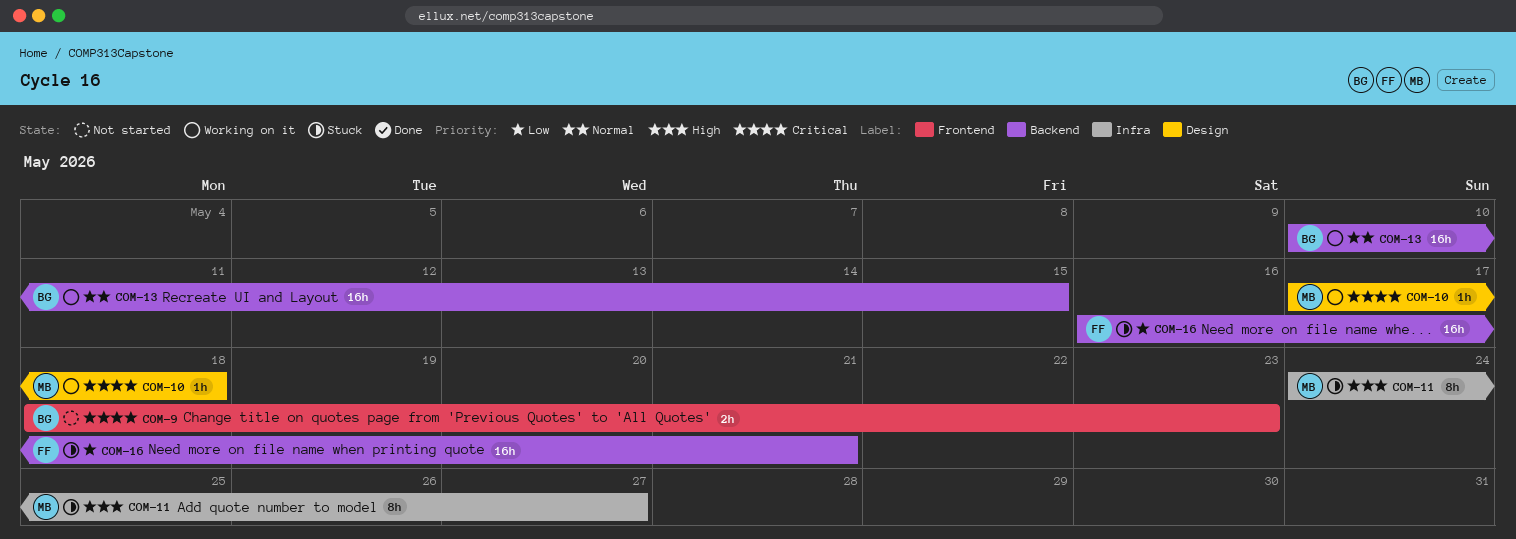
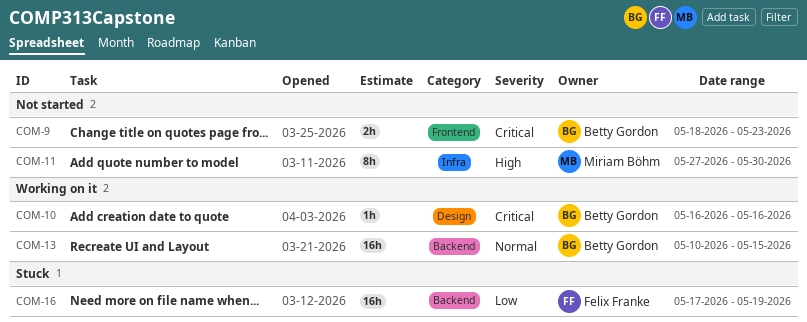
COM-10, owner: Miriam Böhm -> Betty Gordon
COM-10, start: May 17 -> May 16
COM-10, due: May 18 -> May 16
COM-11, status: Stuck -> Not started
COM-11, start: May 24 -> May 27
COM-11, due: May 27 -> May 30
COM-16, start: May 16 -> May 17
COM-16, due: May 21 -> May 19

